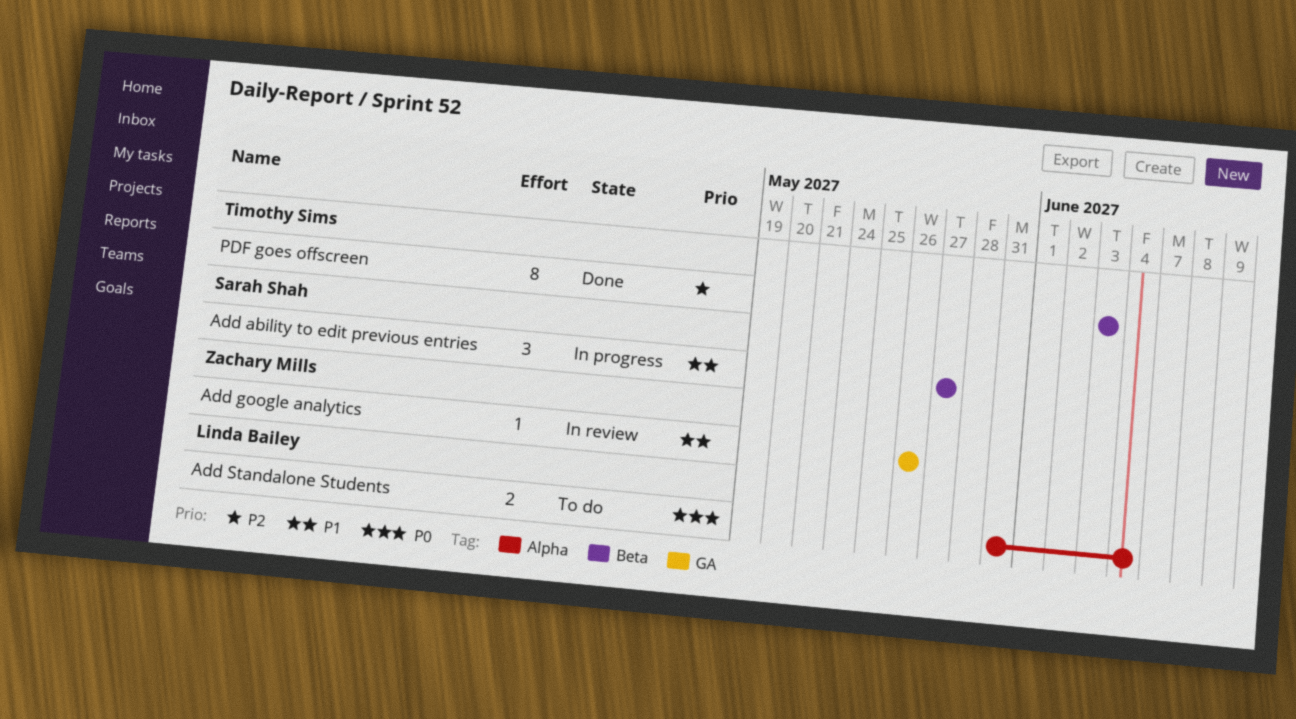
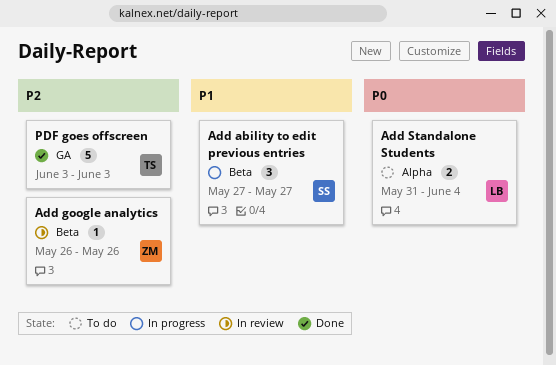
Add google analytics, priority: P1 -> P2
Add google analytics, label: GA -> Beta
PDF goes offscreen, label: Beta -> GA
PDF goes offscreen, estimate: 8 -> 5

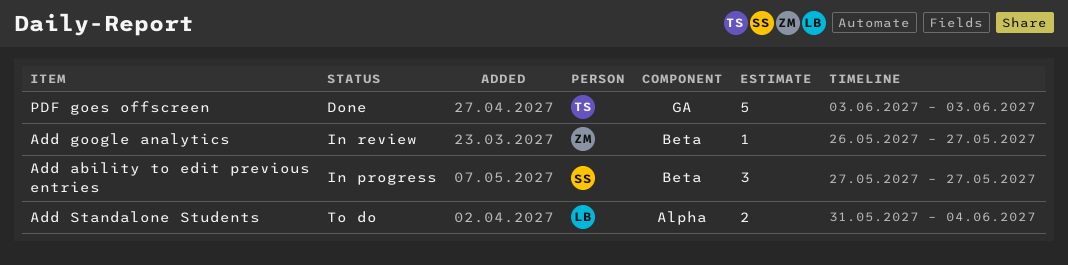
Add google analytics, due: May 26 -> May 27

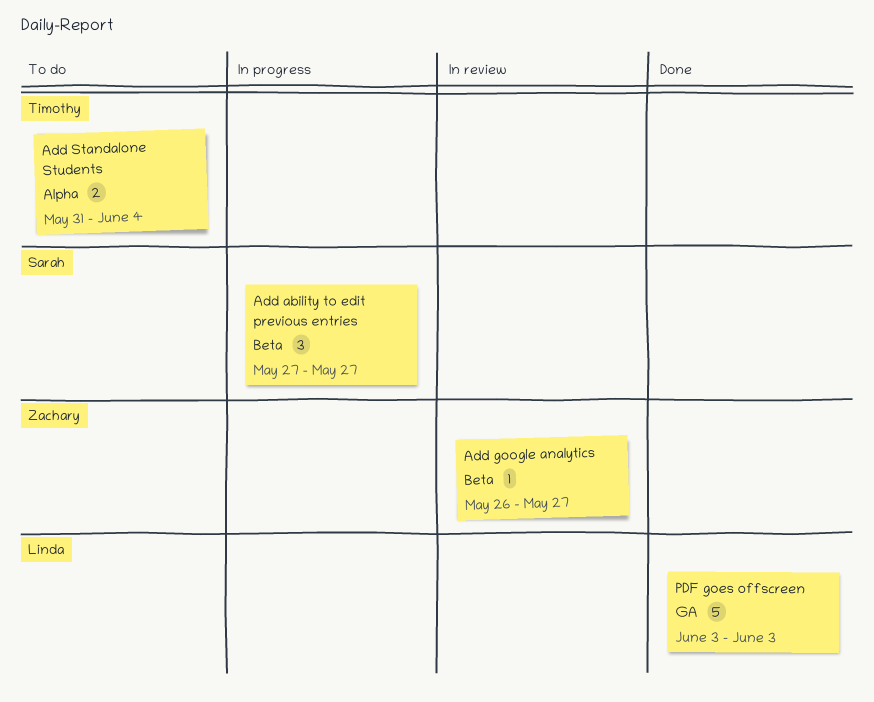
Add Standalone Students, owner: Linda -> Timothy
PDF goes offscreen, owner: Timothy -> Linda

